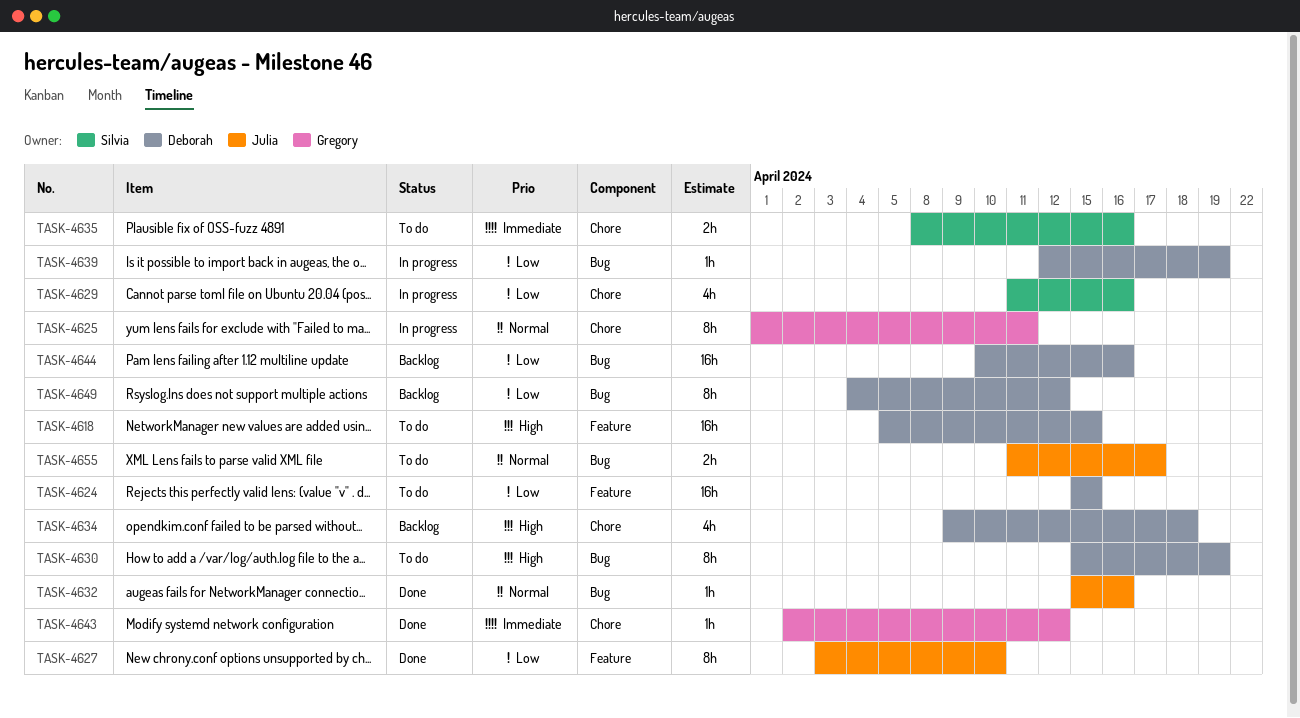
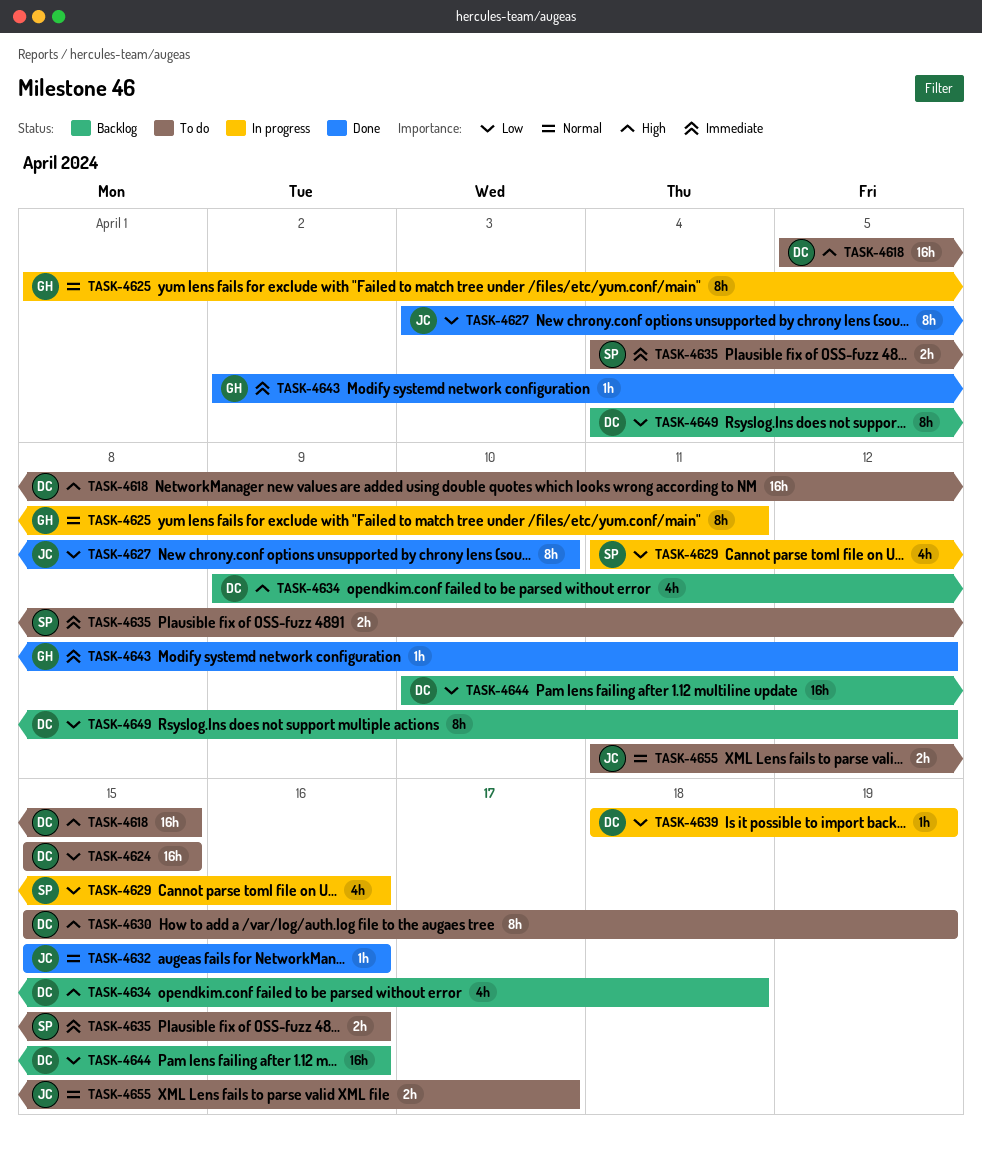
TASK-4635, start: Apr 8 -> Apr 4
TASK-4639, start: Apr 12 -> Apr 18

